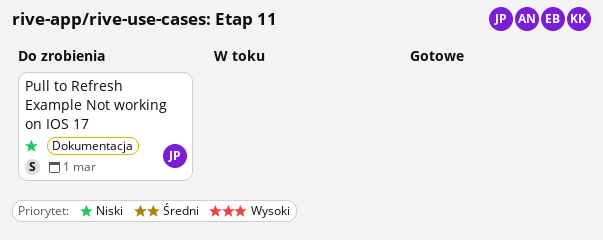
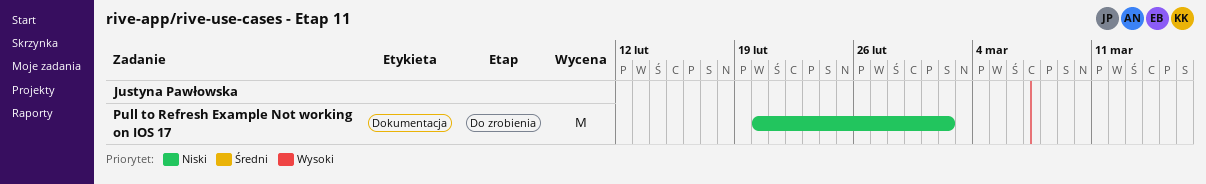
Pull to Refresh Example Not working on IOS 17, estimate: S -> M
Pull to Refresh Example Not working on IOS 17, due: Mar 1 -> Mar 2

